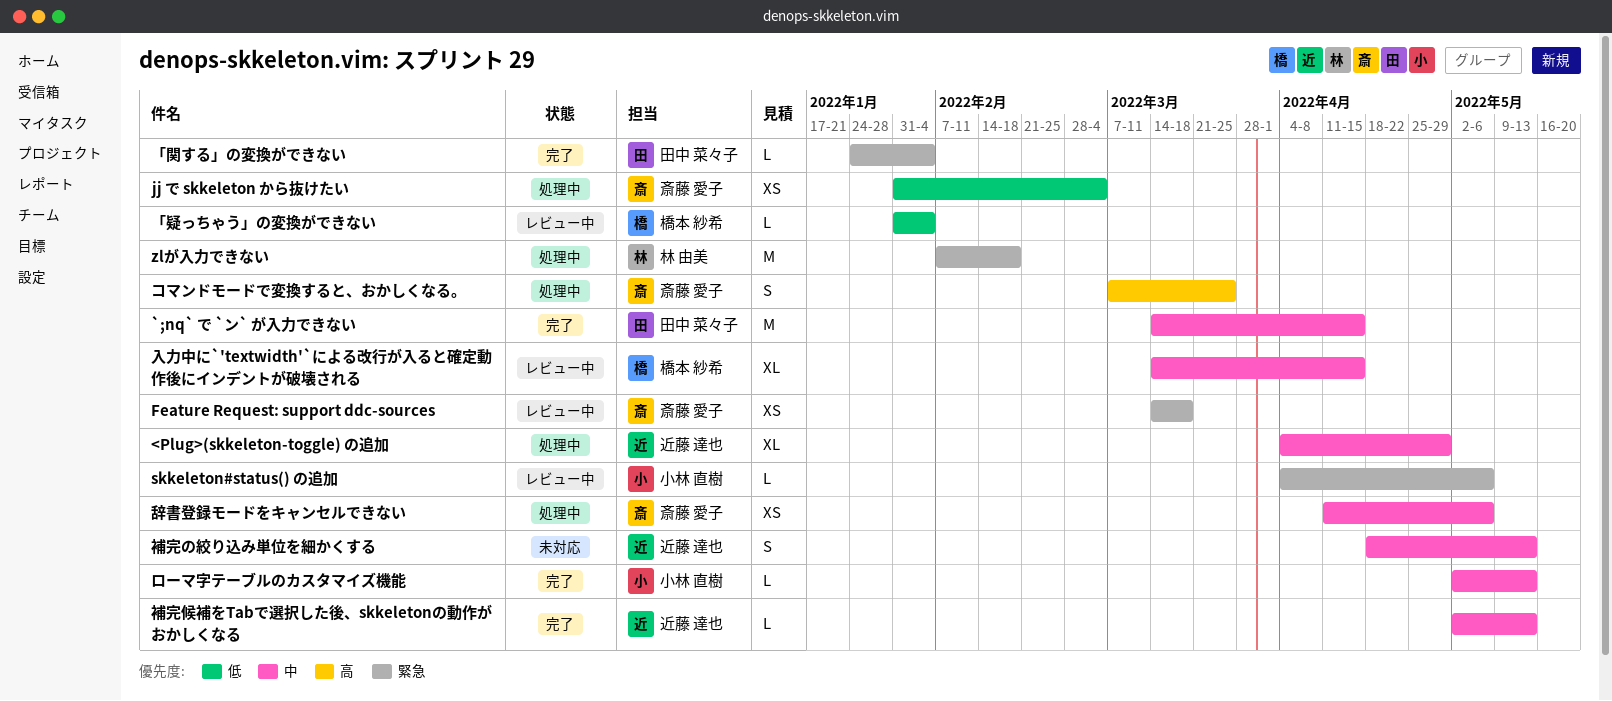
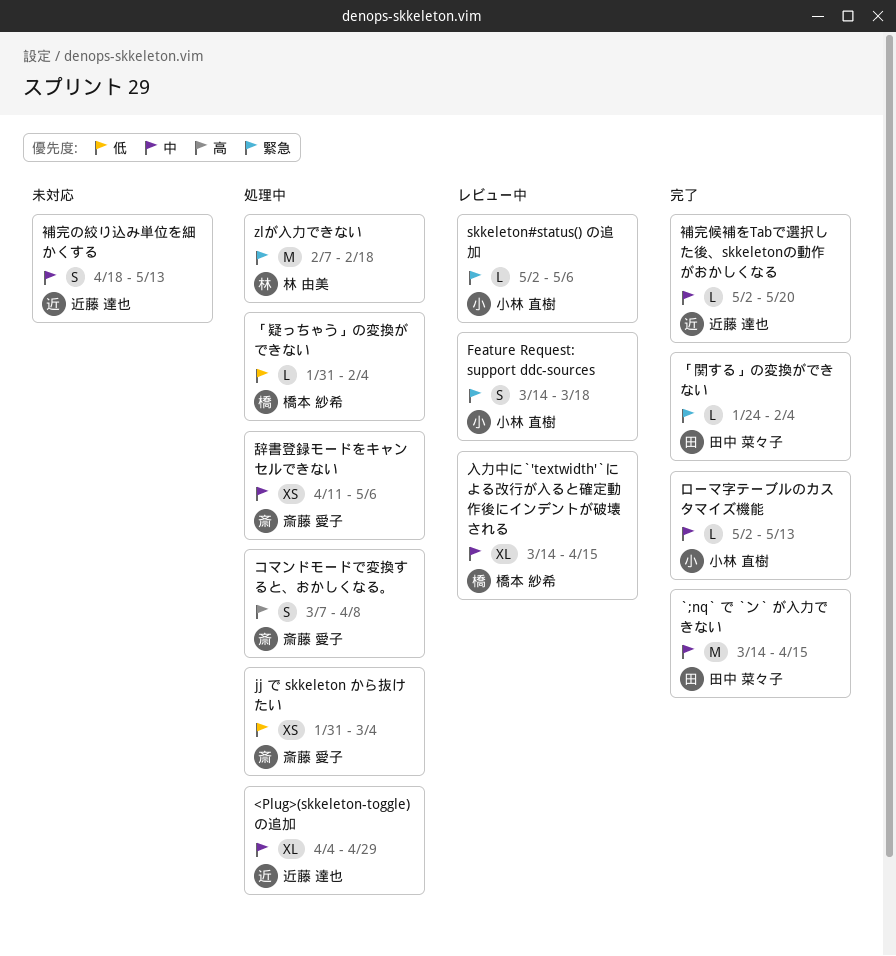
Feature Request: support ddc-sources, owner: 斎藤 愛子 -> 小林 直樹
Feature Request: support ddc-sources, estimate: XS -> S
skkeleton#status() の追加, start: Apr 4 -> May 2
「疑っちゃう」の変換ができない, status: レビュー中 -> 処理中
コマンドモードで変換すると、おかしくなる。, due: Mar 25 -> Apr 8
補完候補をTabで選択した後、skkeletonの動作がおかしくなる, due: May 13 -> May 20

